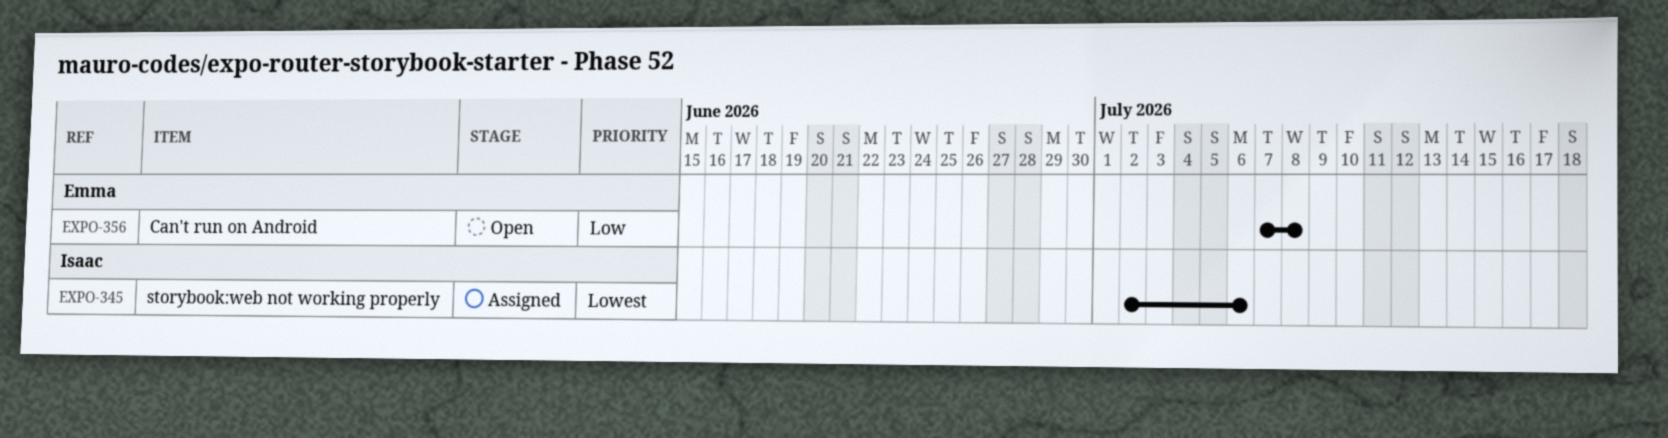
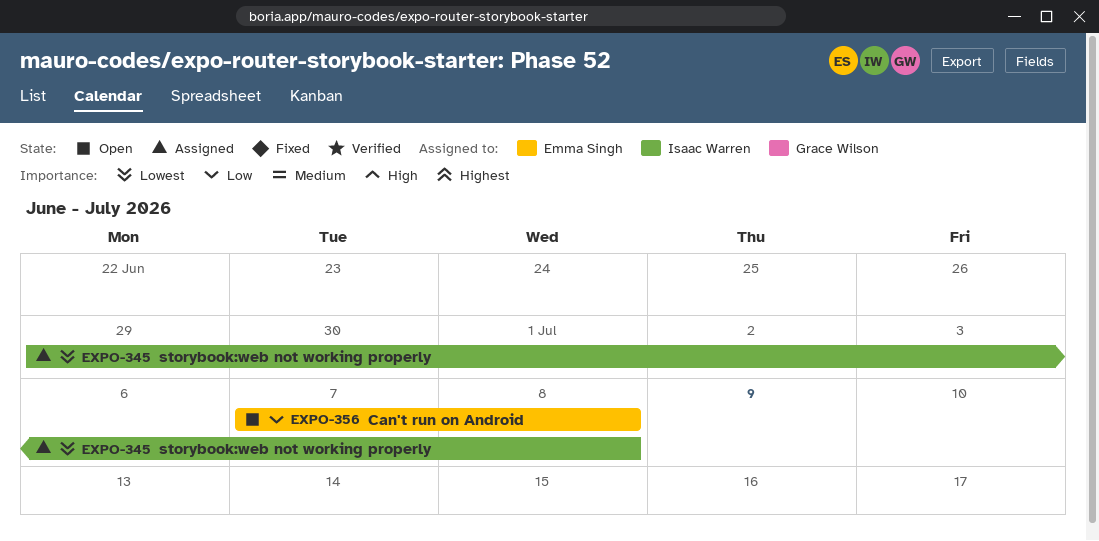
EXPO-345, start: Jul 2 -> Jun 29
EXPO-345, due: Jul 6 -> Jul 8

